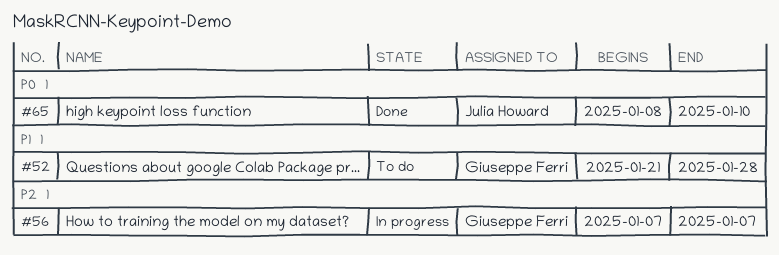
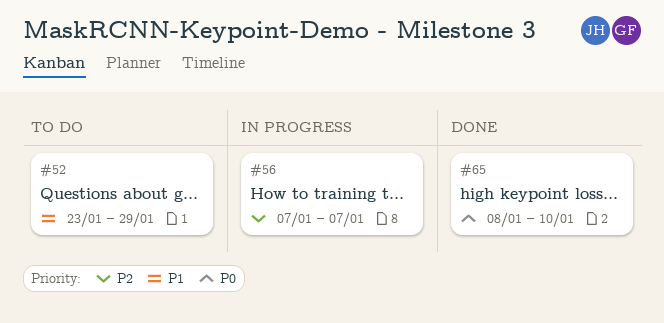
#52, start: Jan 21 -> Jan 23
#52, due: Jan 28 -> Jan 29

